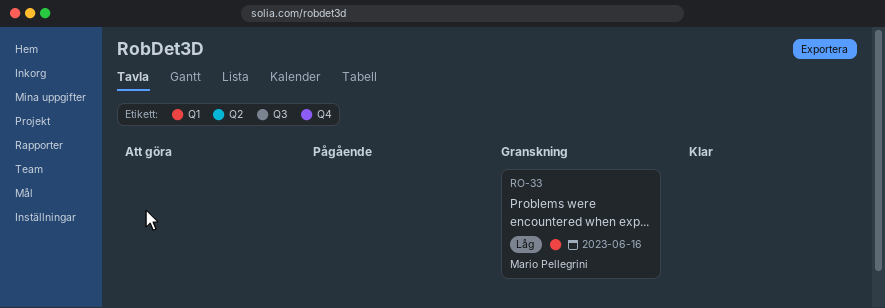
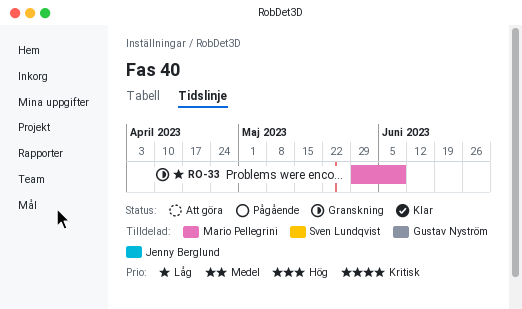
RO-33, due: Jun 16 -> Jun 9

